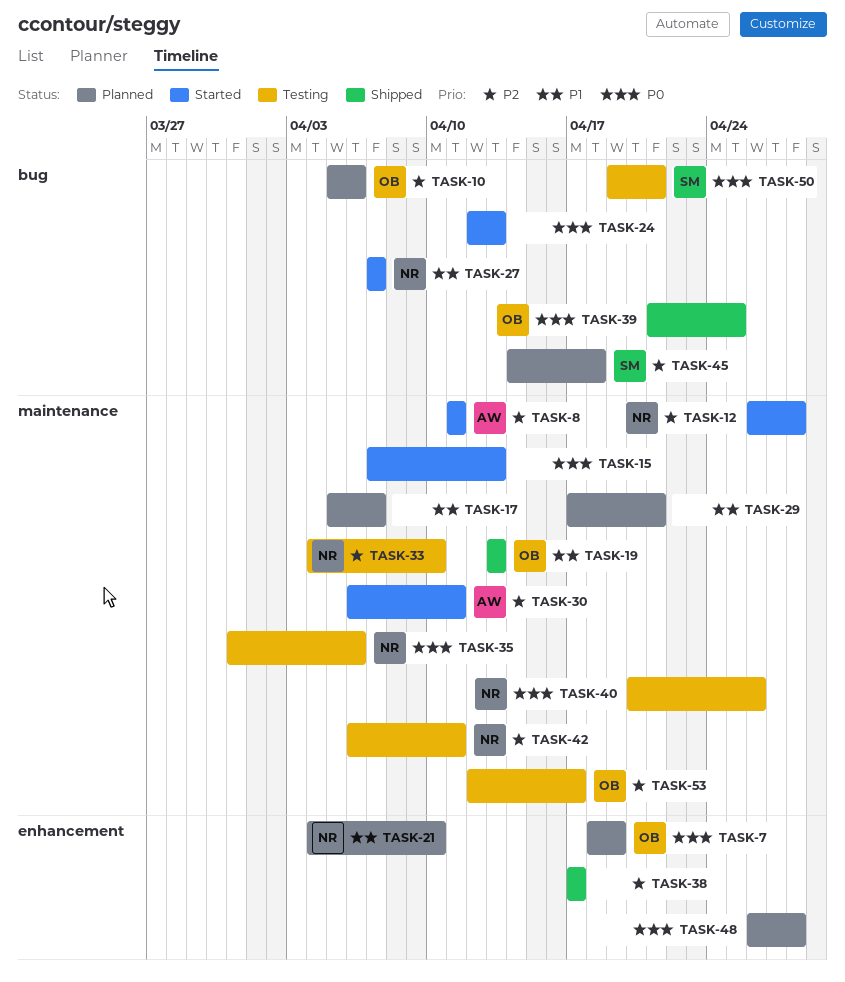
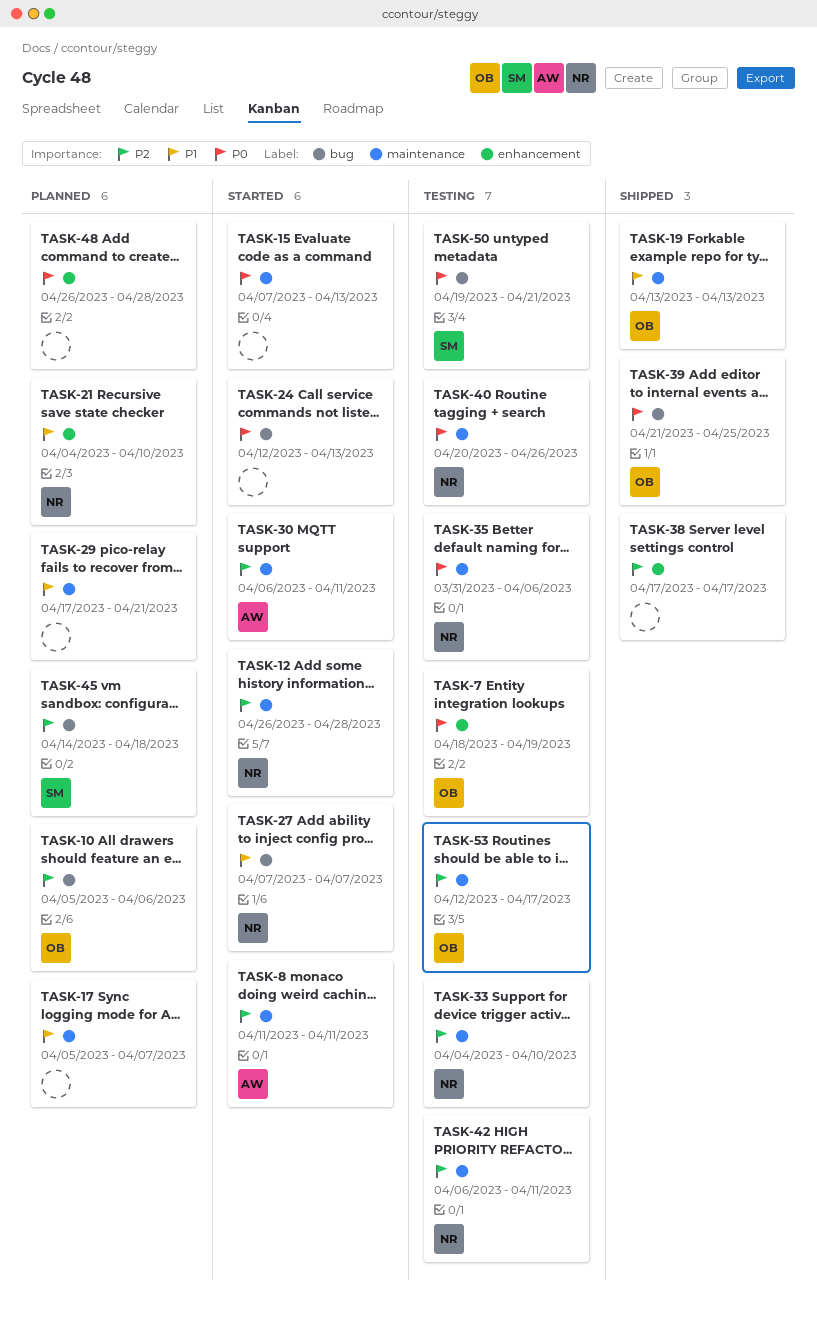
TASK-7, status: Planned -> Testing

